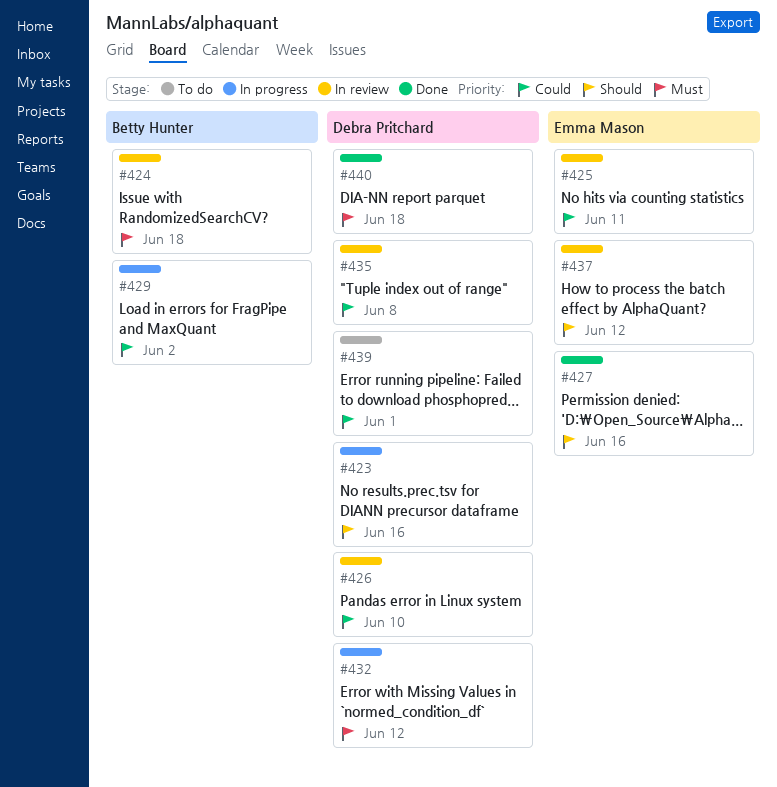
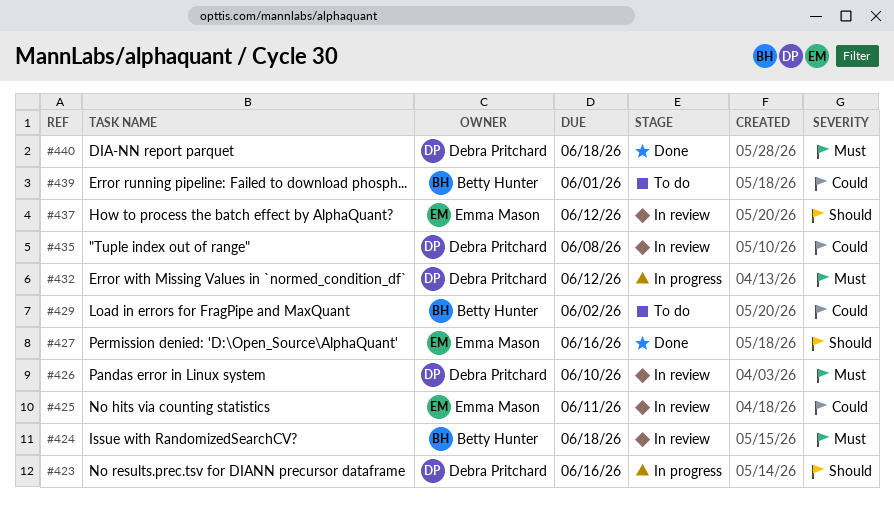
#426, priority: Could -> Must
#429, status: In progress -> To do
#439, owner: Debra Pritchard -> Betty Hunter

